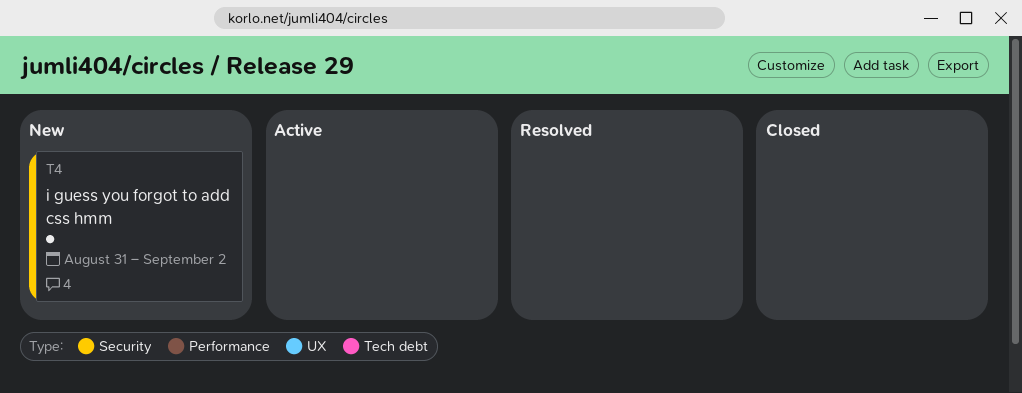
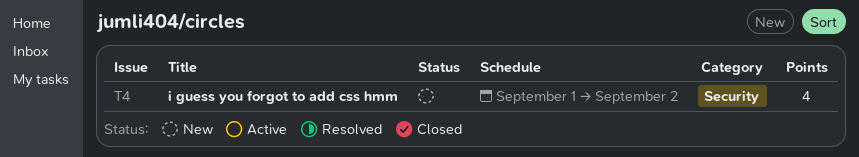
T4, estimate: 1 -> 4
T4, start: Aug 31 -> Sep 1

